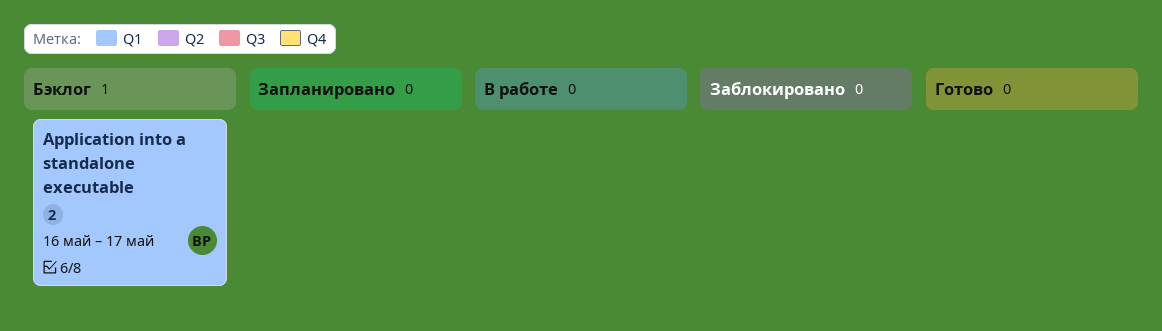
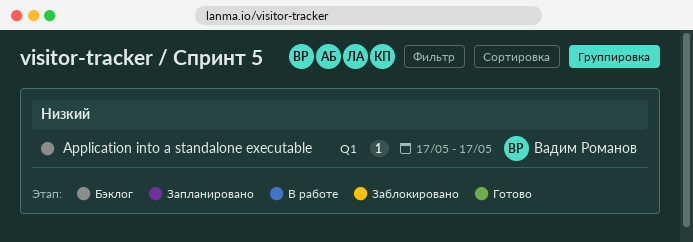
Application into a standalone executable, estimate: 2 -> 1
Application into a standalone executable, start: May 16 -> May 17

